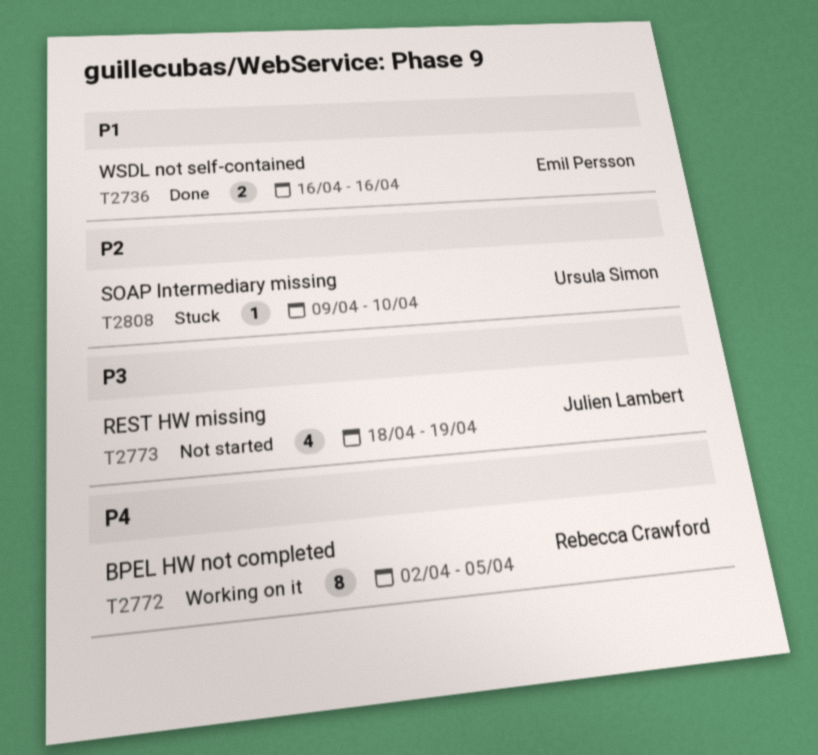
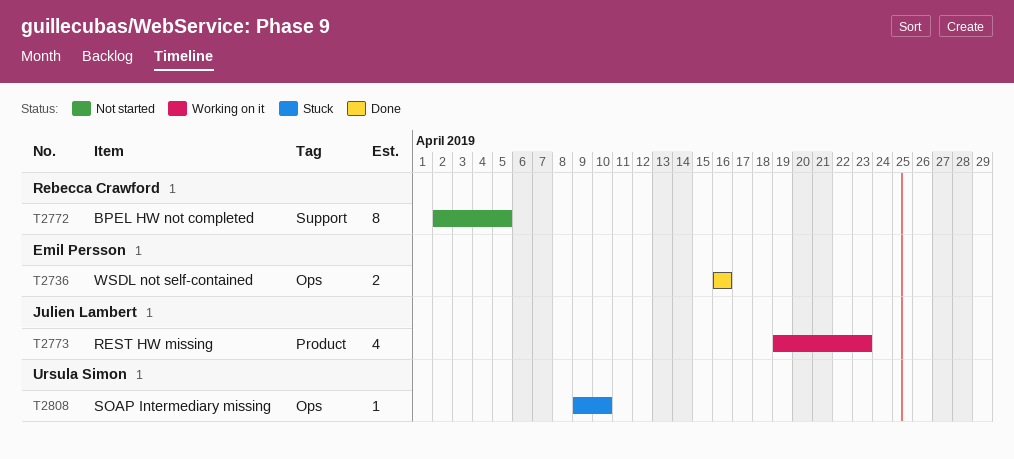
T2772, status: Working on it -> Not started
T2773, status: Not started -> Working on it
T2773, start: Apr 18 -> Apr 19
T2773, due: Apr 19 -> Apr 23

